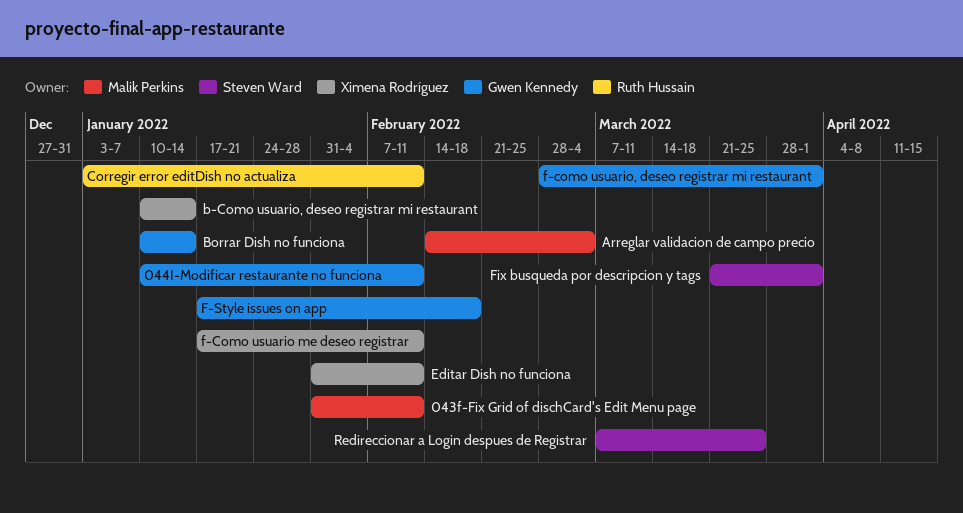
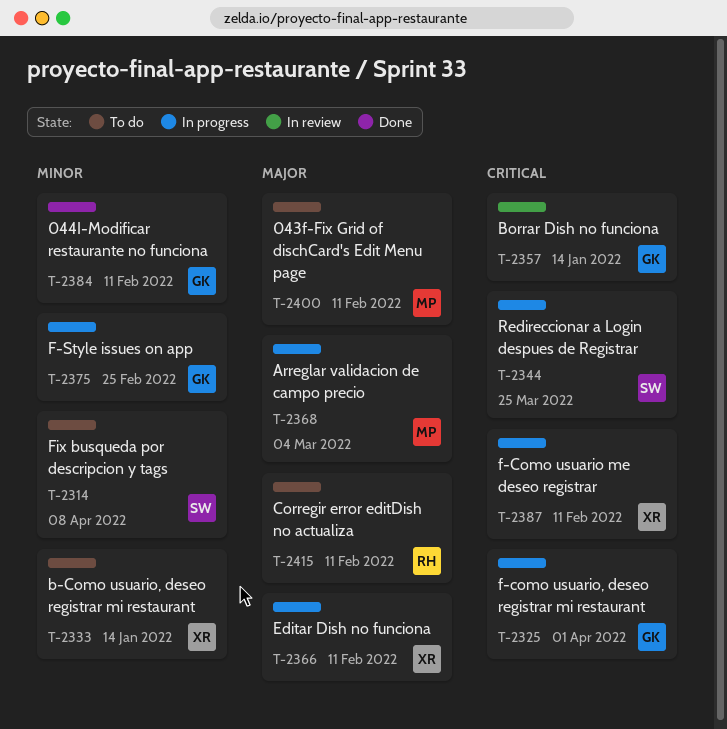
F-Style issues on app, due: Feb 18 -> Feb 25
Fix busqueda por descripcion y tags, due: Apr 1 -> Apr 8

